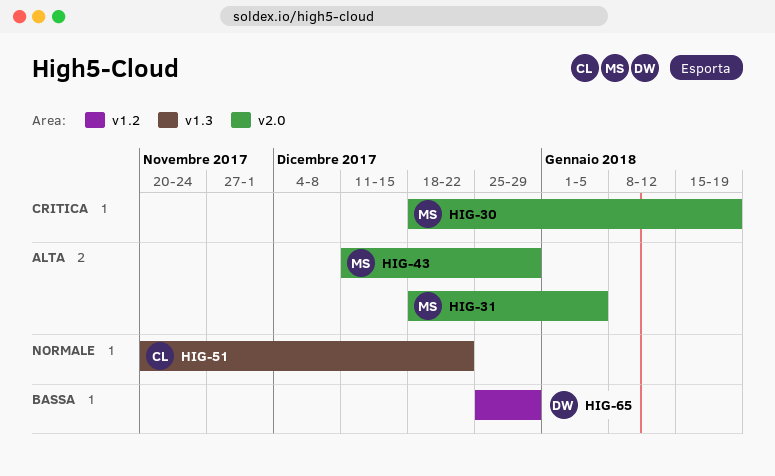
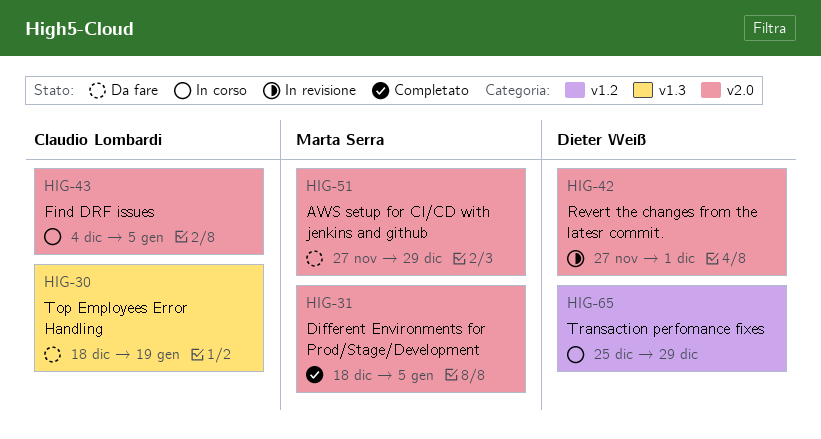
HIG-30, owner: Marta Serra -> Claudio Lombardi
HIG-30, label: v2.0 -> v1.3
HIG-42: none -> present
HIG-43, owner: Marta Serra -> Claudio Lombardi
HIG-43, start: Dec 11 -> Dec 4
HIG-43, due: Dec 29 -> Jan 5
HIG-51, owner: Claudio Lombardi -> Marta Serra
HIG-51, label: v1.3 -> v2.0
HIG-51, start: Nov 20 -> Nov 27
HIG-51, due: Dec 22 -> Dec 29

